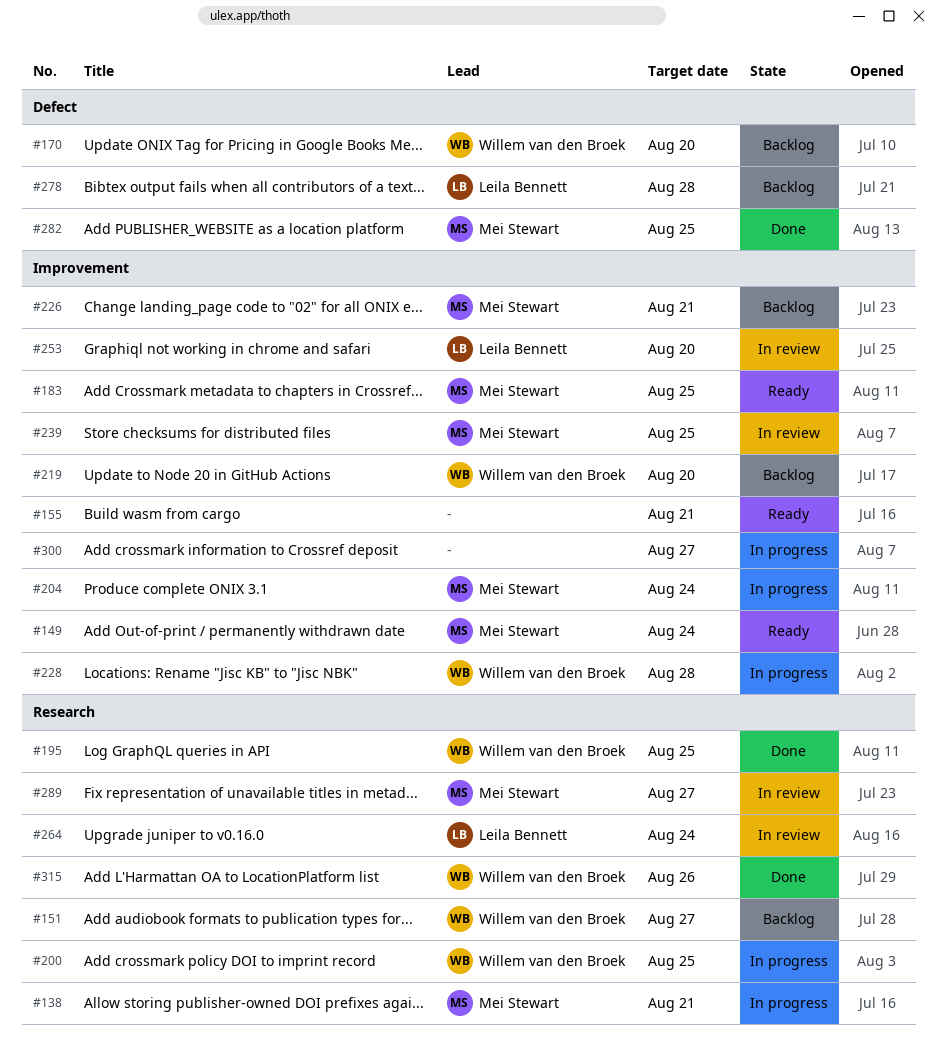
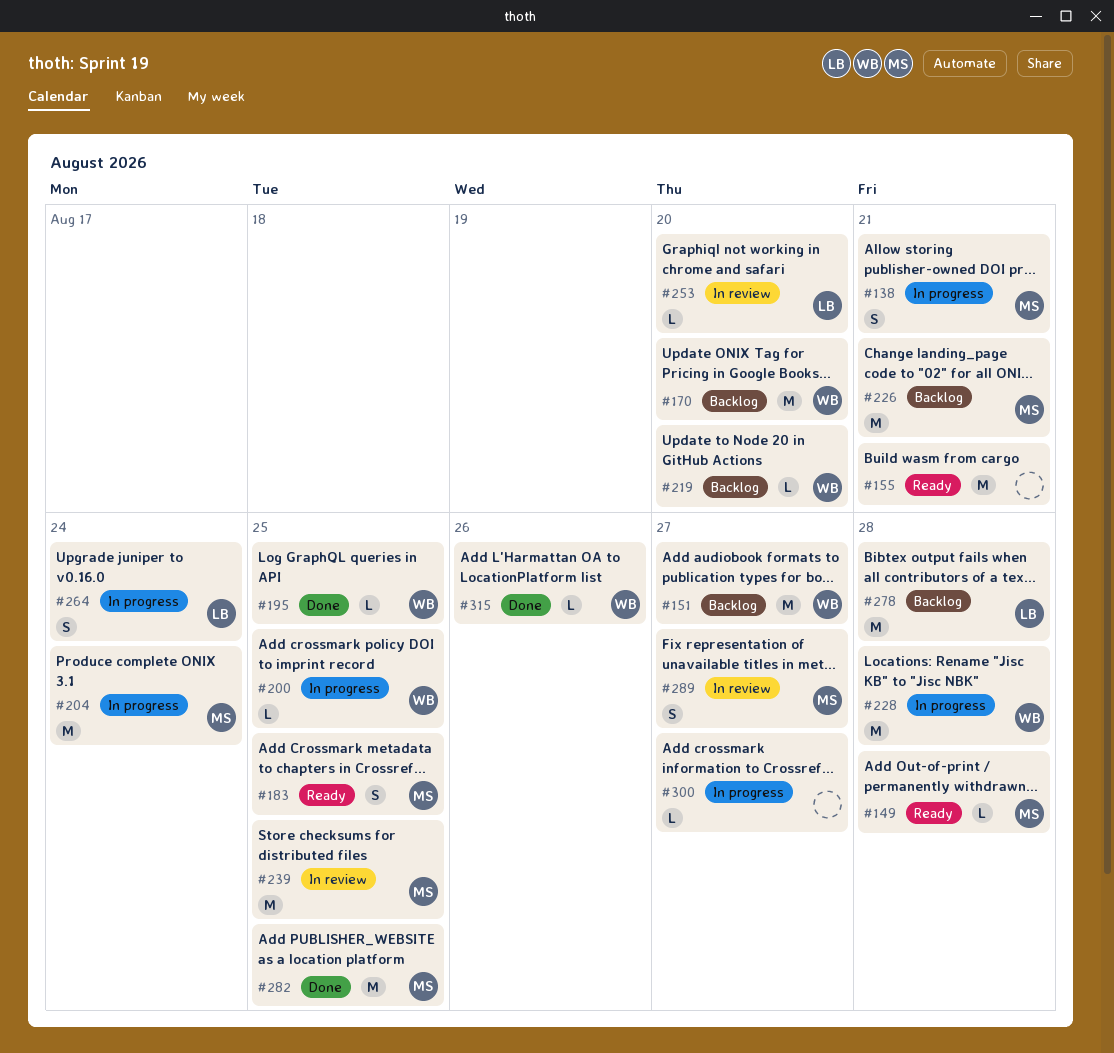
#149, due: Aug 24 -> Aug 28
#264, status: In review -> In progress

